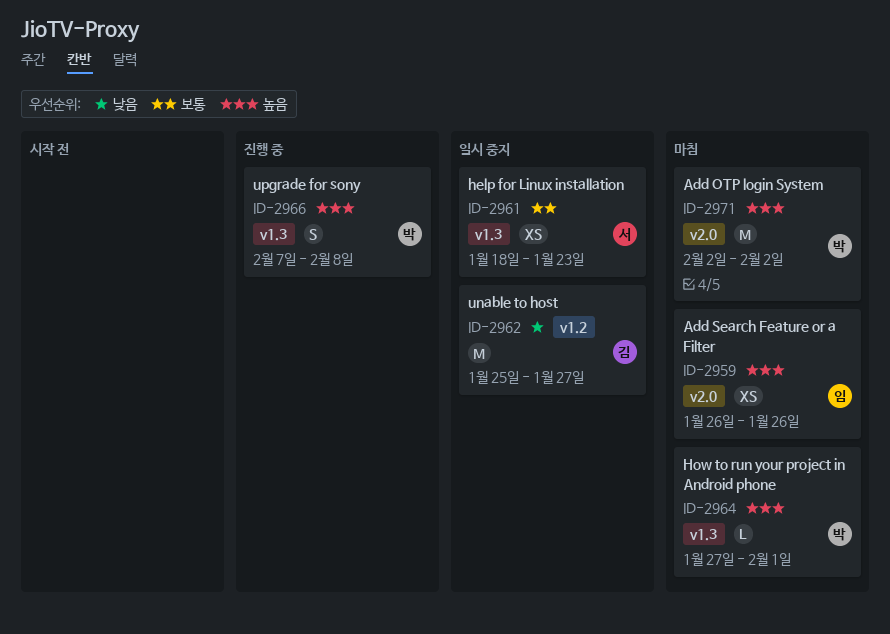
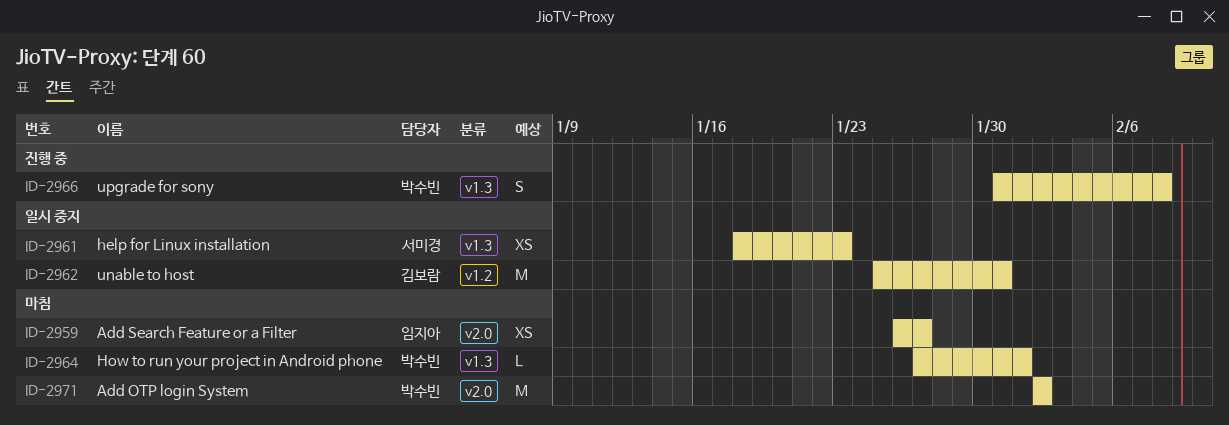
ID-2959, due: Jan 26 -> Jan 27
ID-2962, due: Jan 27 -> Jan 31
ID-2966, start: Feb 7 -> Jan 31

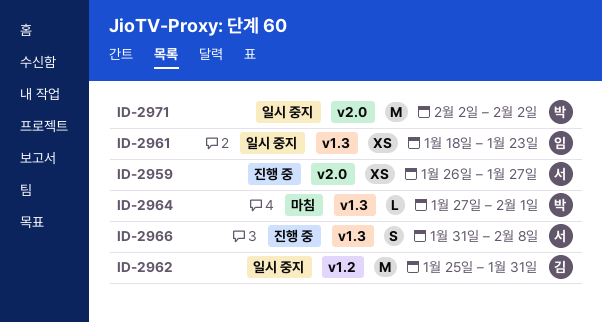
ID-2959, status: 마침 -> 진행 중
ID-2959, owner: 임지아 -> 서미경
ID-2961, owner: 서미경 -> 임지아
ID-2966, owner: 박수빈 -> 서미경
ID-2971, status: 마침 -> 일시 중지

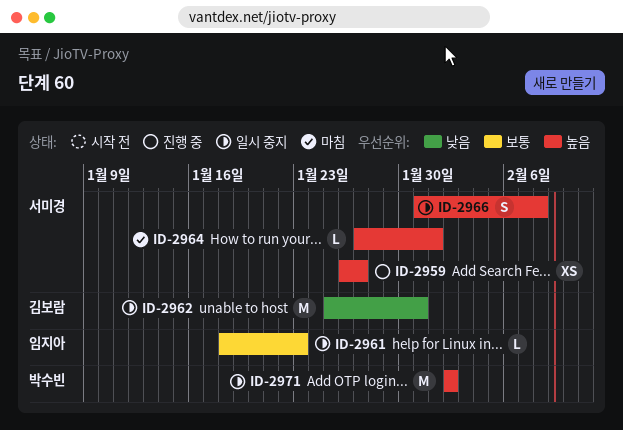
ID-2961, estimate: XS -> L
ID-2964, owner: 박수빈 -> 서미경
ID-2966, status: 진행 중 -> 일시 중지

